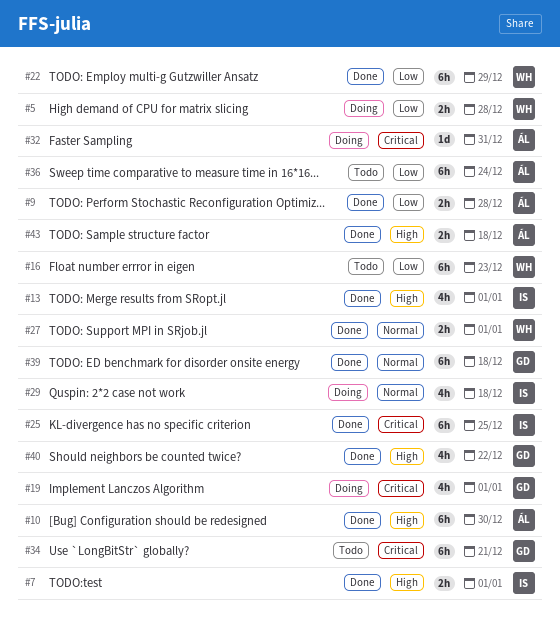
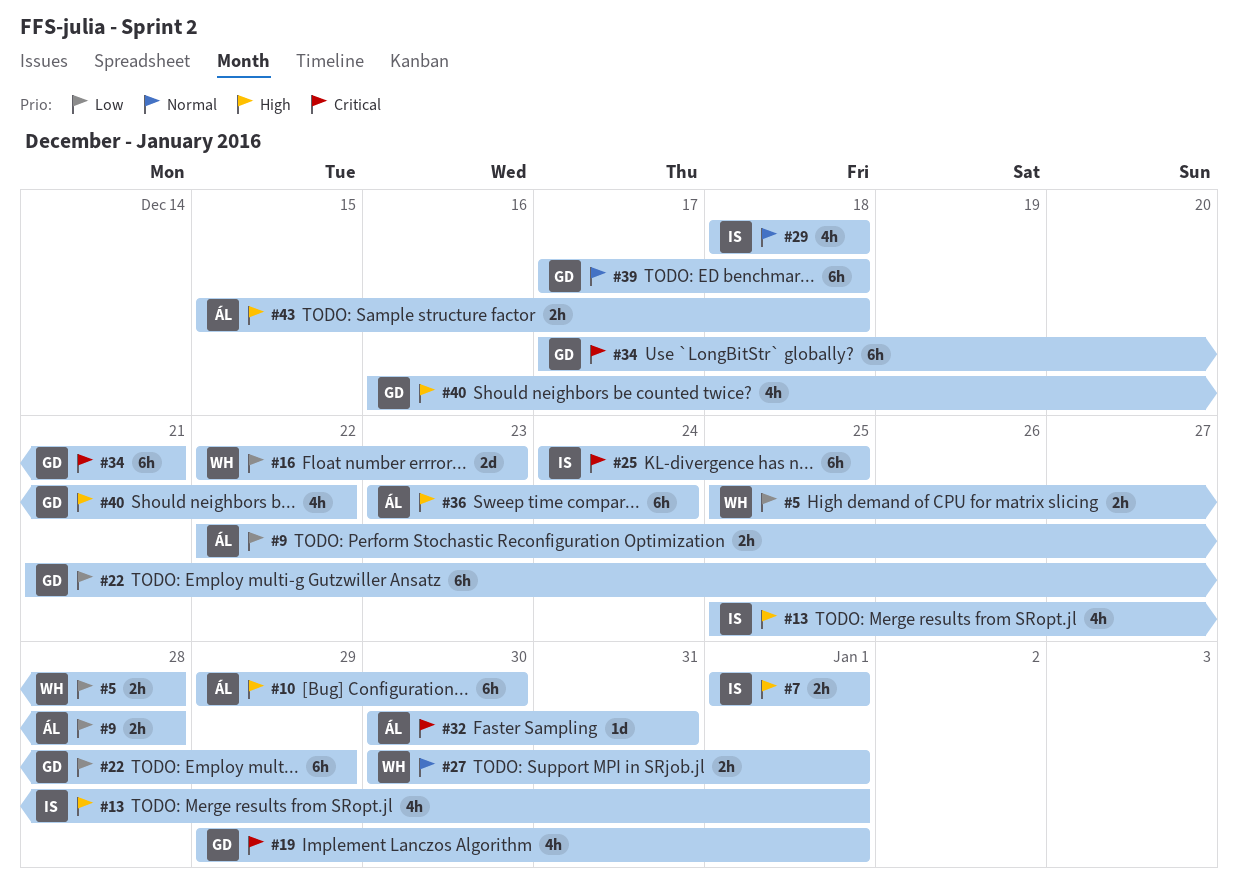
#16, estimate: 6h -> 2d
#22, owner: WH -> GD
#36, priority: Low -> High

